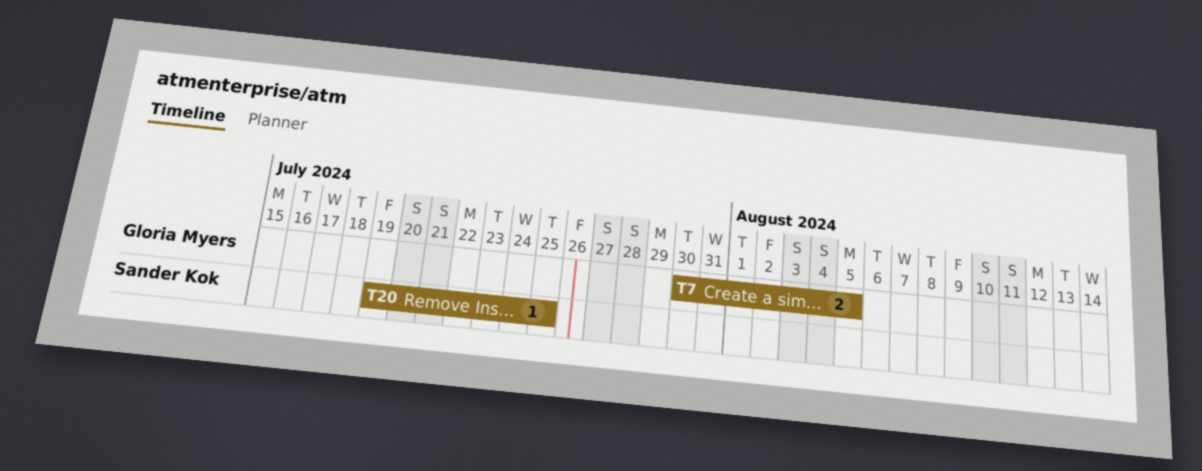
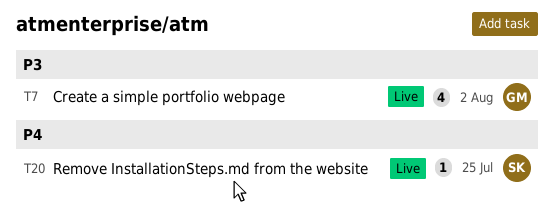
T7, estimate: 2 -> 4
T7, due: Aug 5 -> Aug 2

